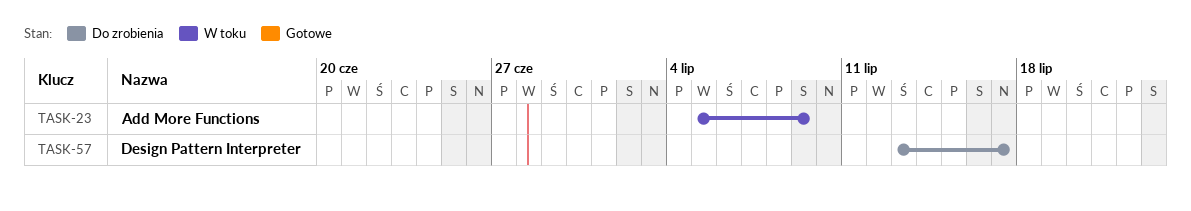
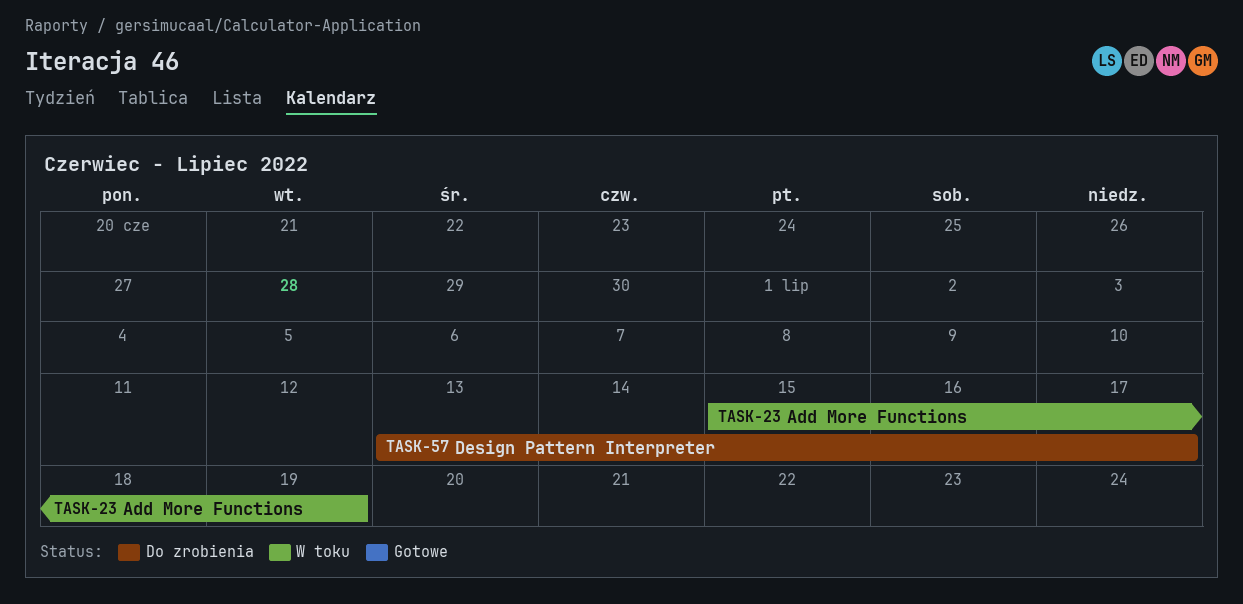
TASK-23, start: Jul 5 -> Jul 15
TASK-23, due: Jul 9 -> Jul 19

